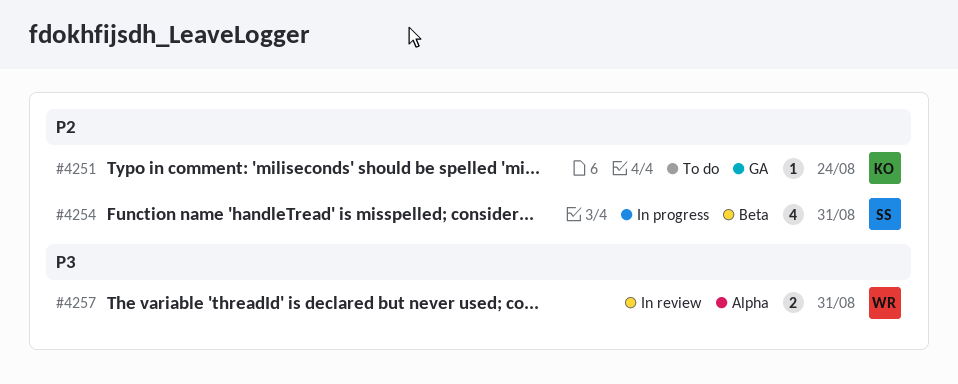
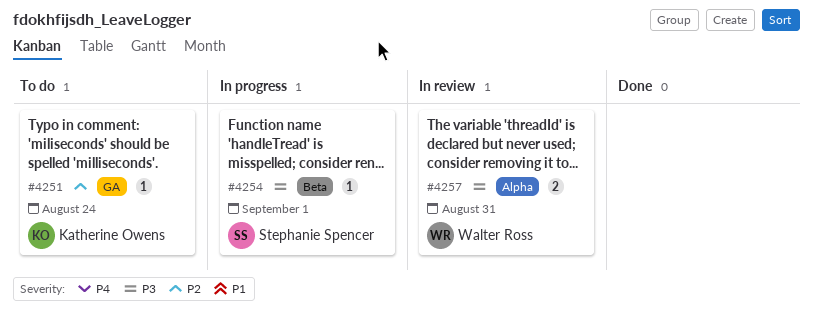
#4254, priority: P2 -> P3
#4254, estimate: 4 -> 1
#4254, due: Aug 31 -> Sep 1

